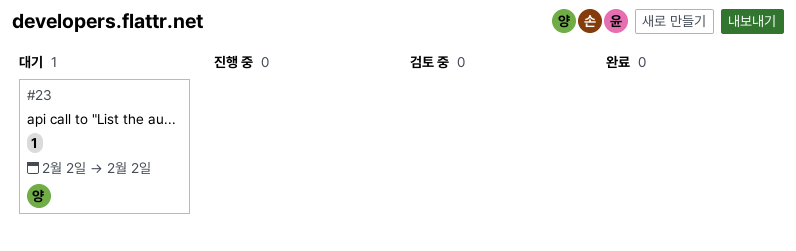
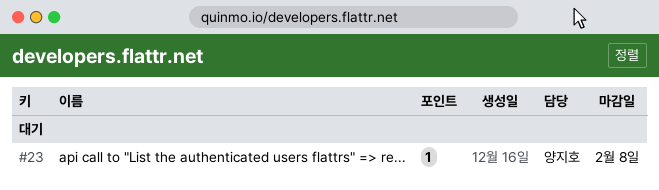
#23, due: Feb 2 -> Feb 8

